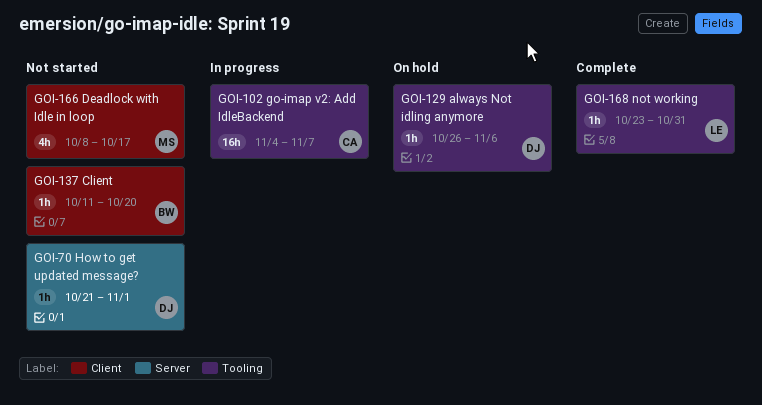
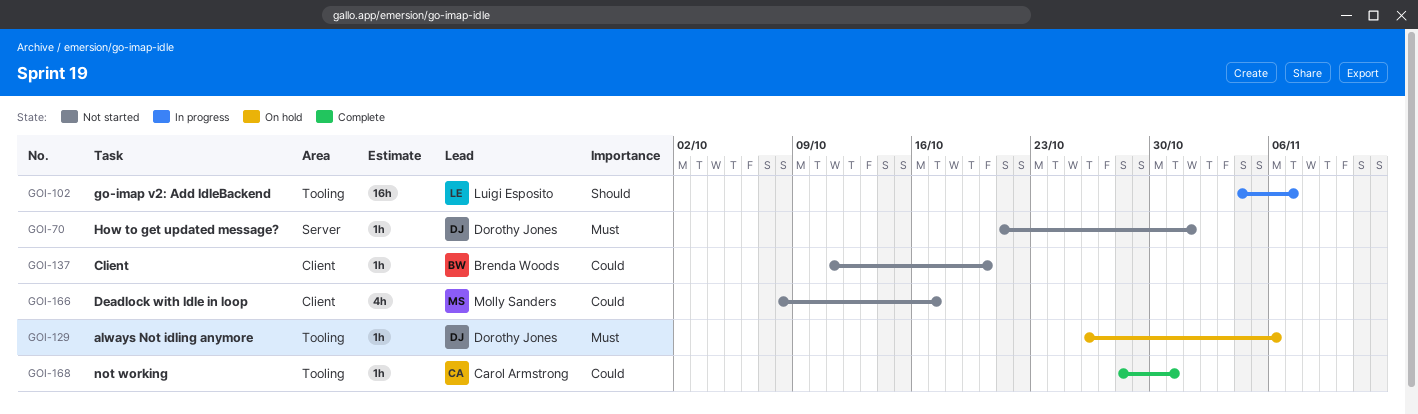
GOI-102, owner: Carol Armstrong -> Luigi Esposito
GOI-168, owner: Luigi Esposito -> Carol Armstrong
GOI-168, start: Oct 23 -> Oct 28

